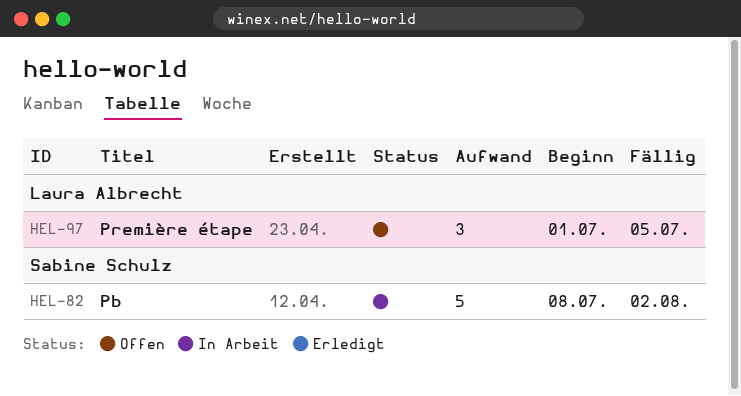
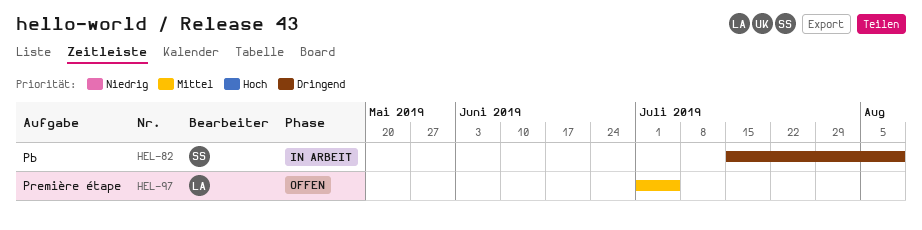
HEL-82, start: Jul 8 -> Jul 15
HEL-82, due: Aug 2 -> Aug 9

